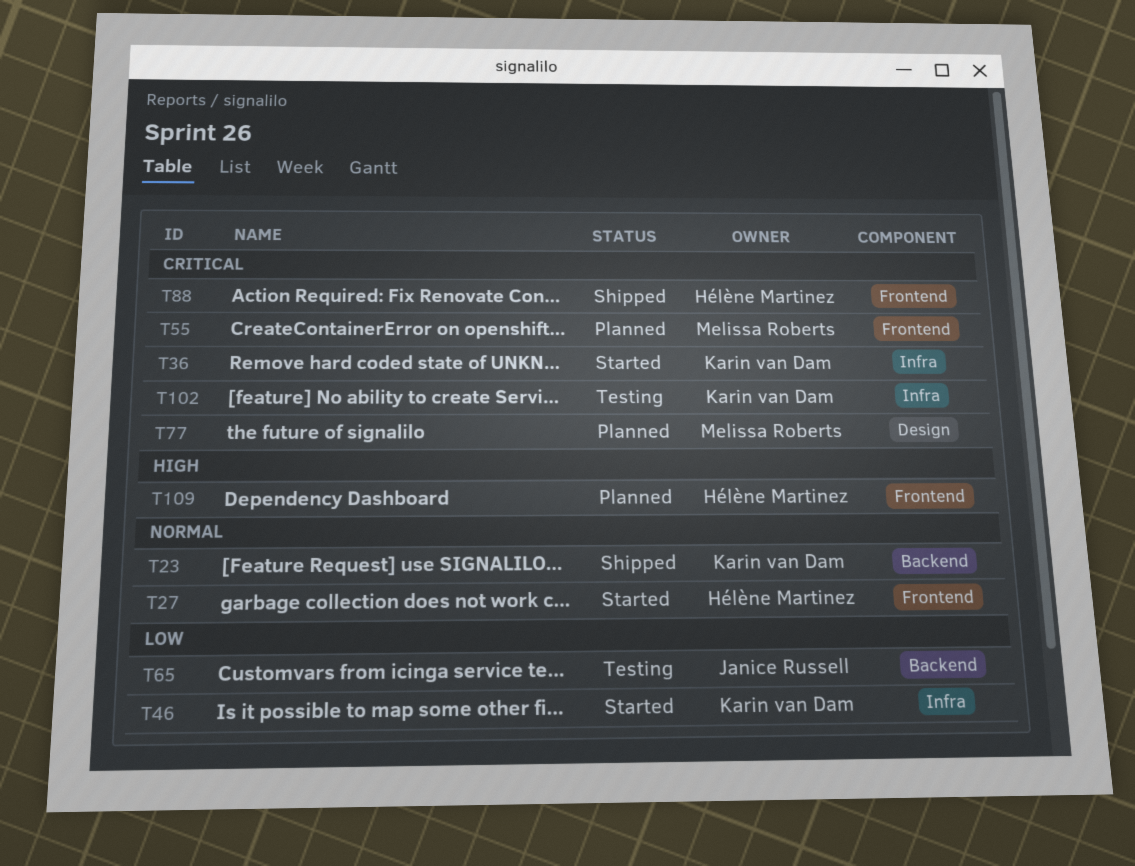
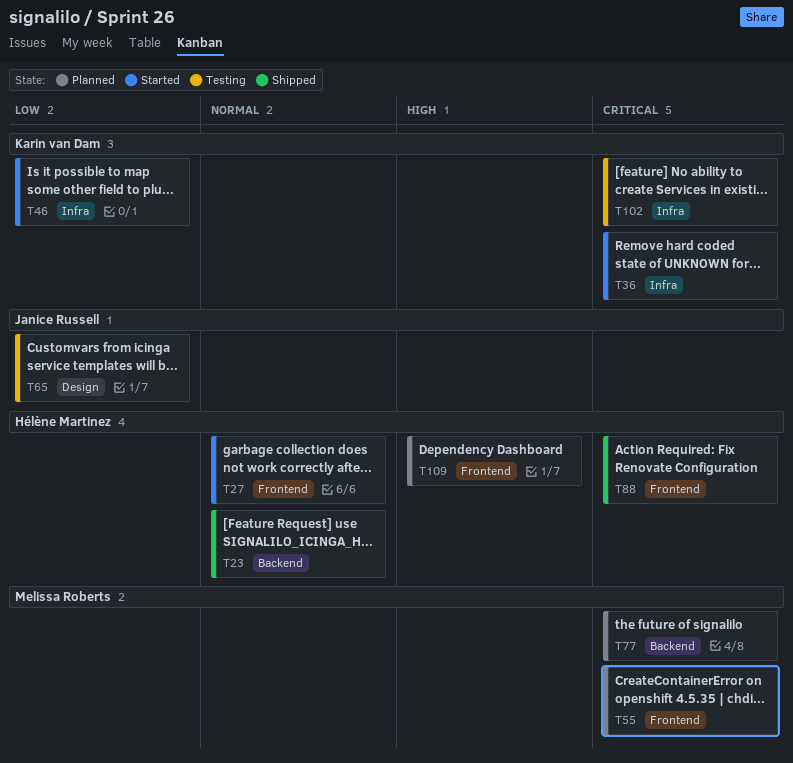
T23, owner: Karin van Dam -> Hélène Martinez
T65, label: Backend -> Design
T77, label: Design -> Backend

